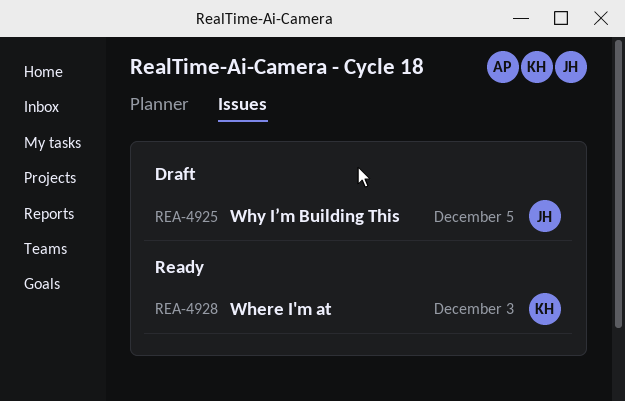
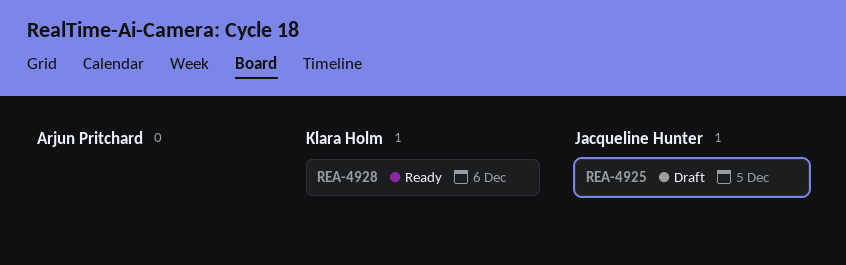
REA-4928, due: Dec 3 -> Dec 6

